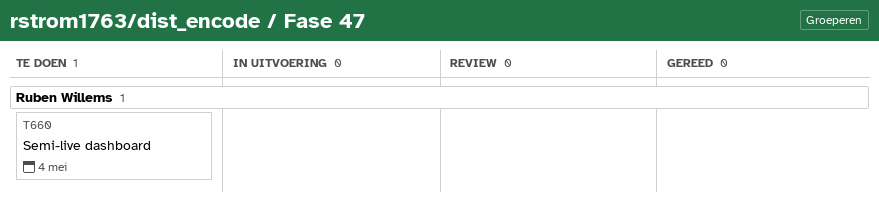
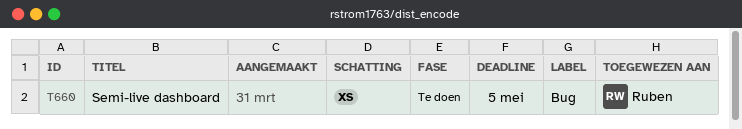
T660, due: May 4 -> May 5

